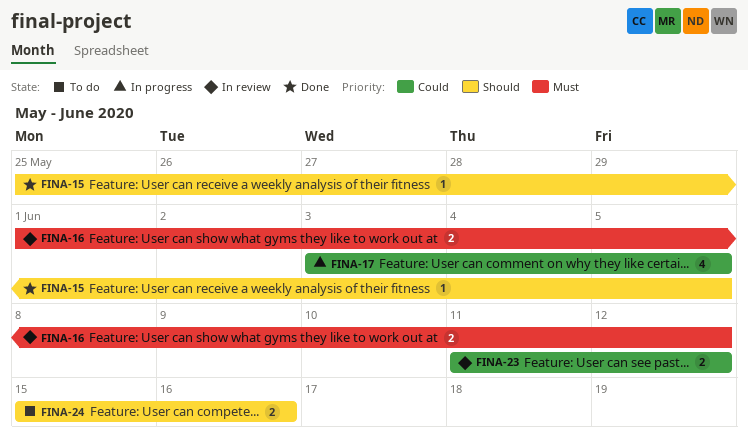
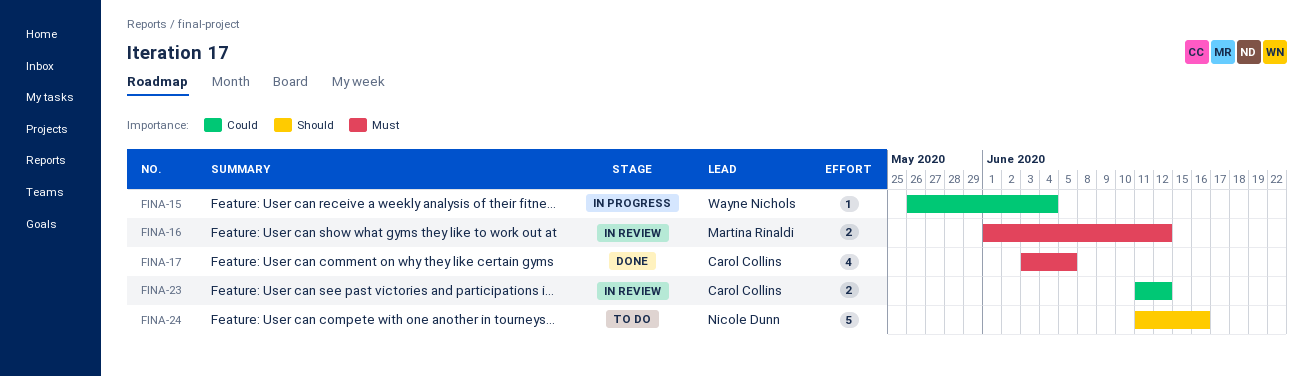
FINA-15, status: Done -> In progress
FINA-15, priority: Should -> Could
FINA-15, start: May 25 -> May 26
FINA-15, due: Jun 5 -> Jun 4
FINA-17, status: In progress -> Done
FINA-17, priority: Could -> Must
FINA-24, estimate: 2 -> 5
FINA-24, start: Jun 15 -> Jun 11

